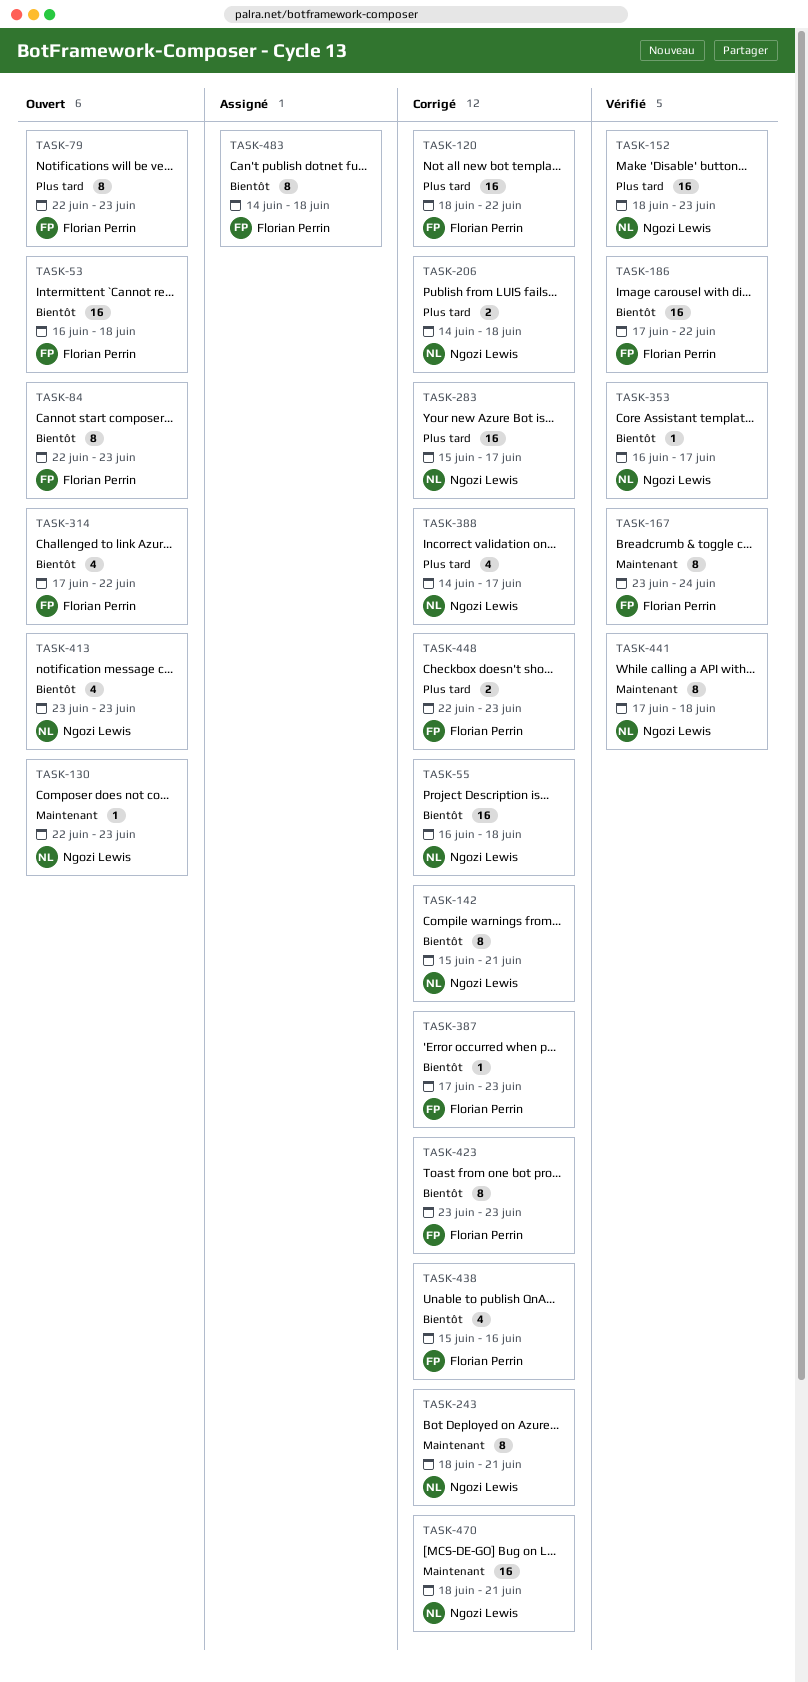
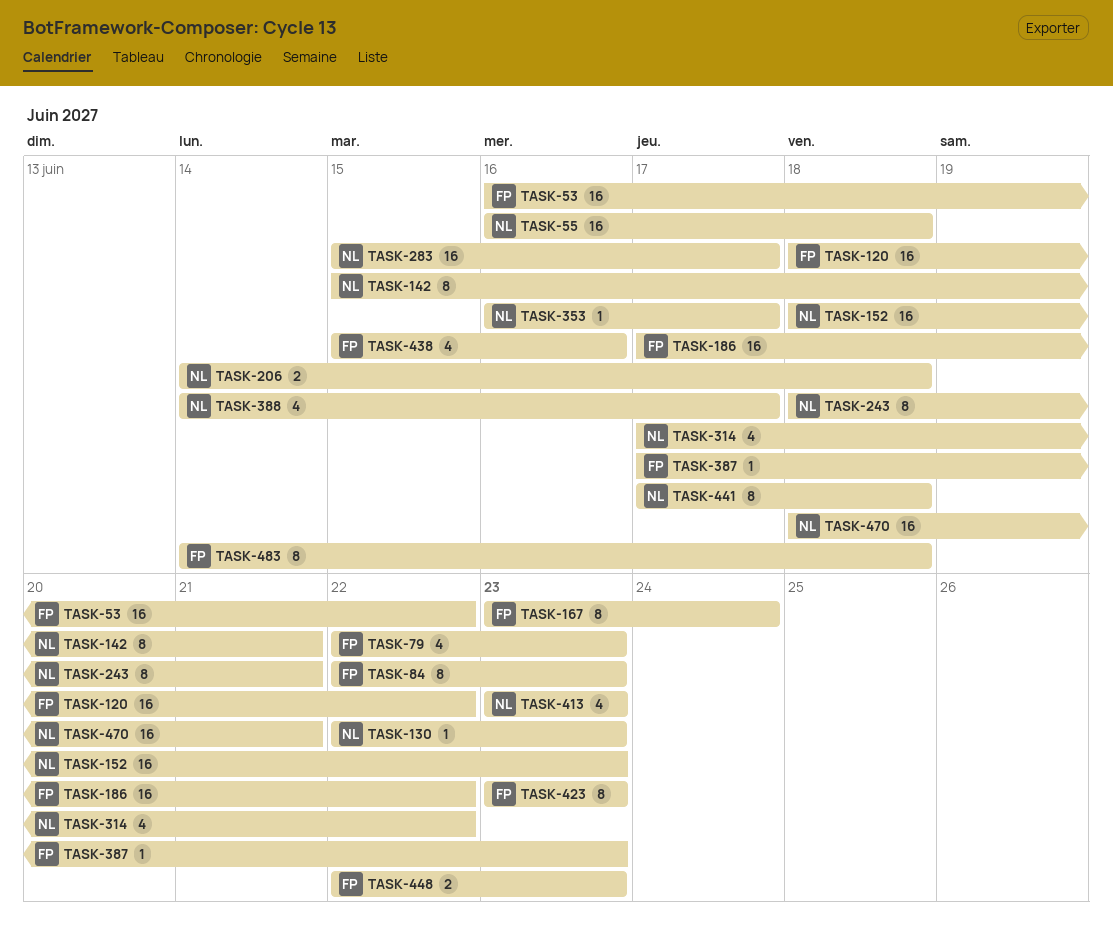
TASK-53, due: Jun 18 -> Jun 22
TASK-79, estimate: 8 -> 4
TASK-314, owner: Florian Perrin -> Ngozi Lewis

